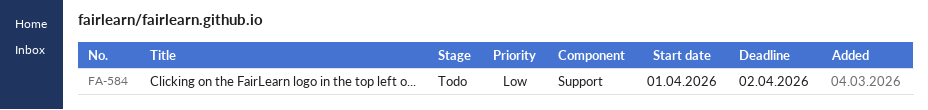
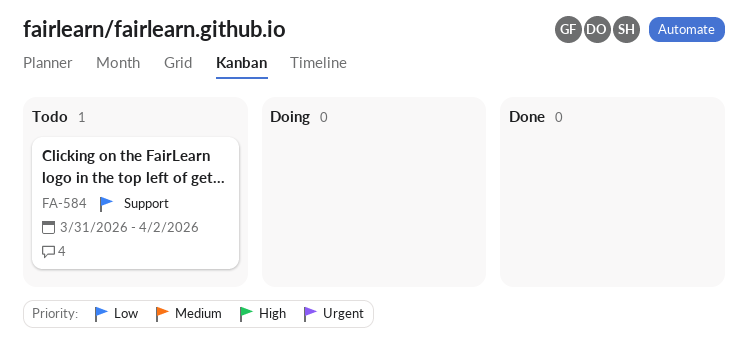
FA-584, start: Apr 1 -> Mar 31

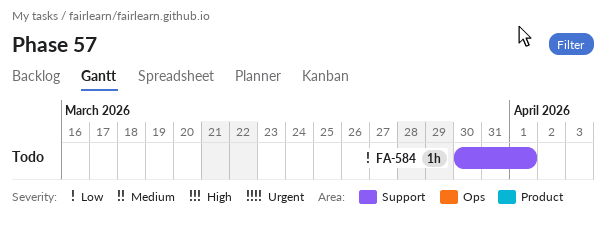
FA-584, start: Mar 31 -> Mar 30
FA-584, due: Apr 2 -> Apr 1

